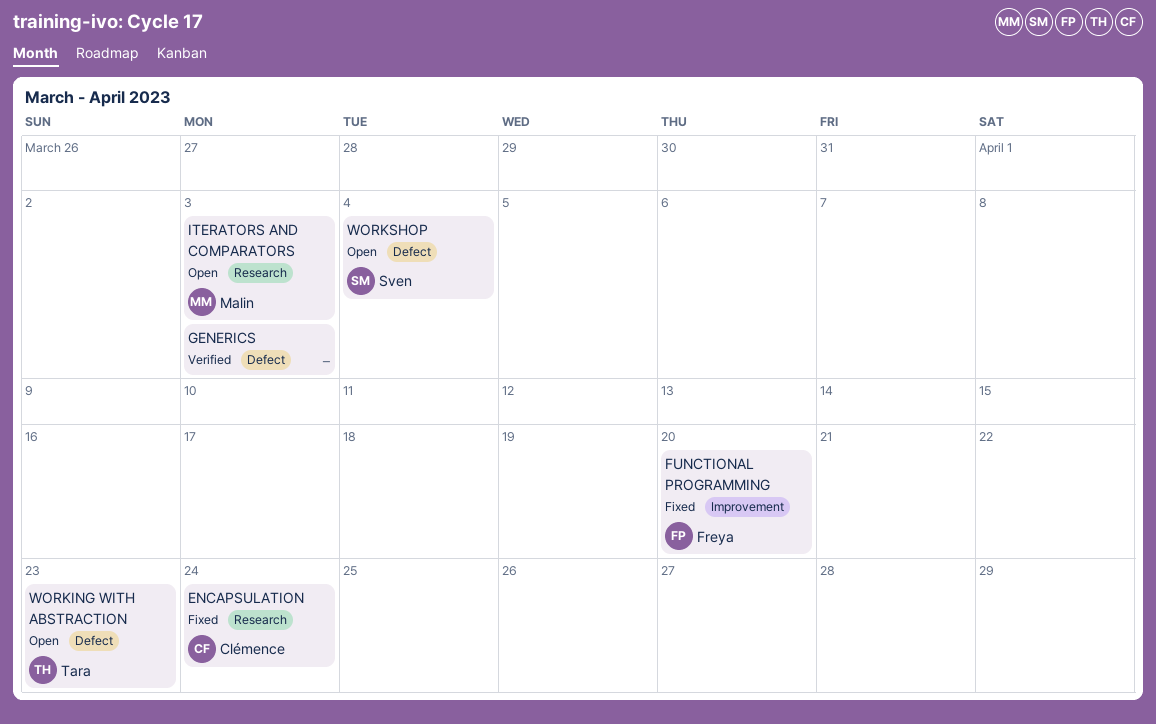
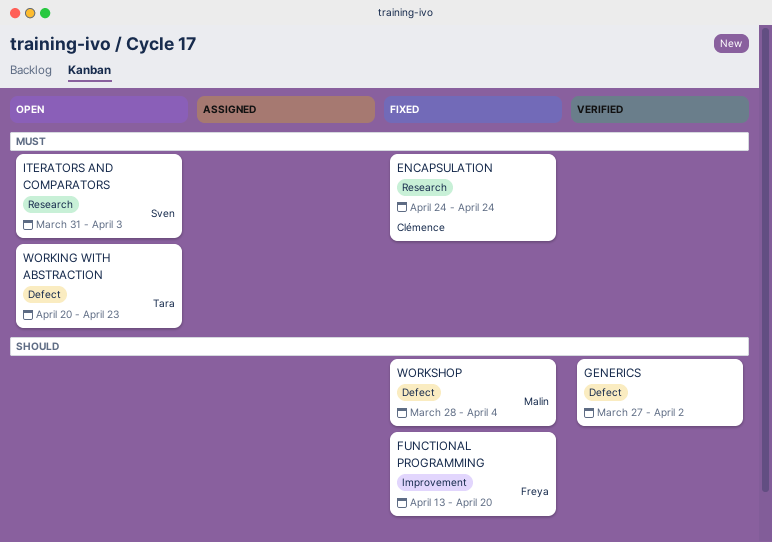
GENERICS, due: Apr 3 -> Apr 2
ITERATORS AND COMPARATORS, owner: Malin -> Sven
WORKSHOP, status: Open -> Fixed
WORKSHOP, owner: Sven -> Malin

